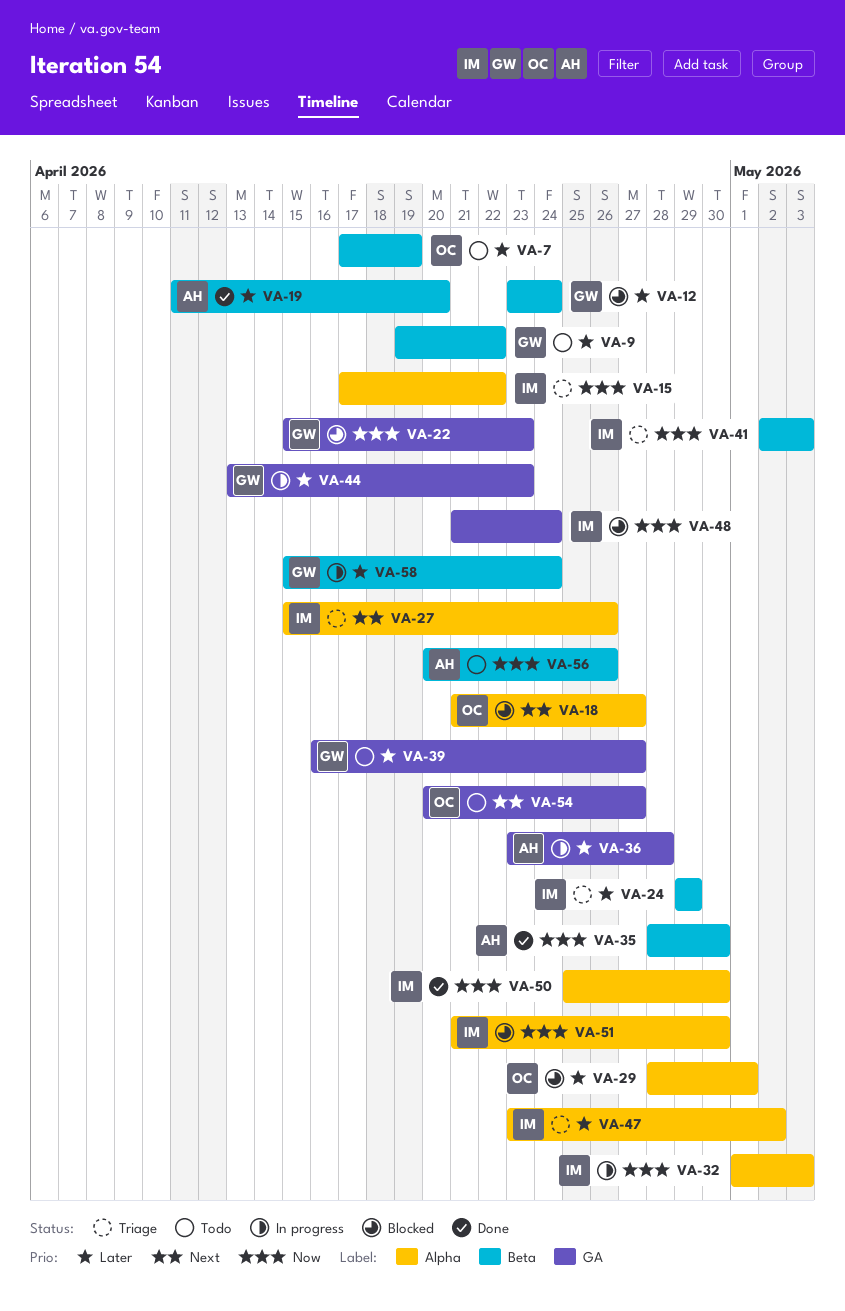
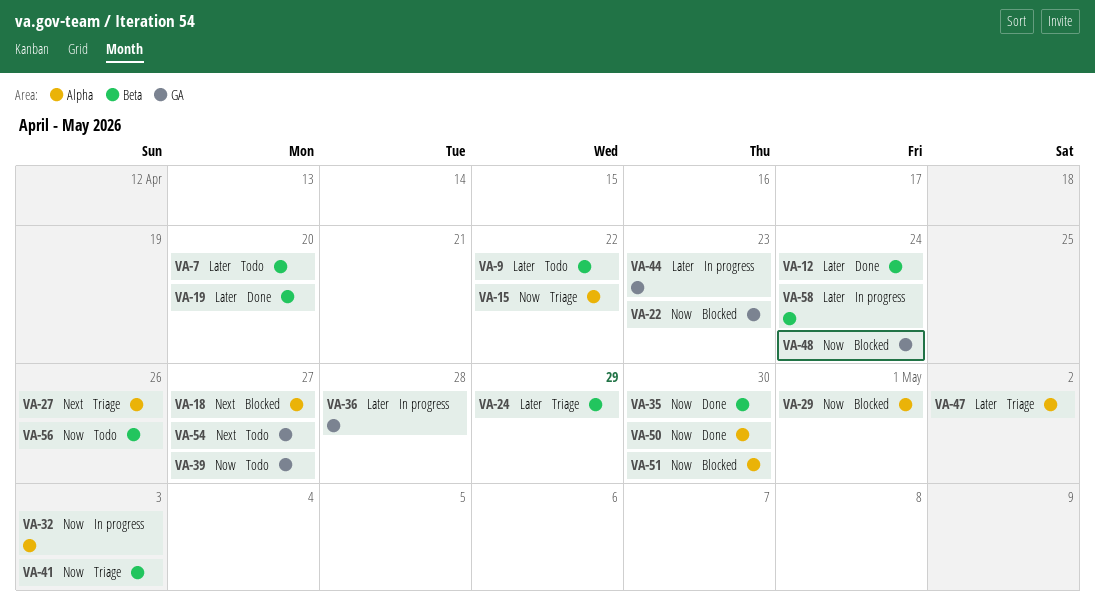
VA-7, due: Apr 19 -> Apr 20
VA-12, status: Blocked -> Done
VA-29, priority: Later -> Now
VA-39, priority: Later -> Now

